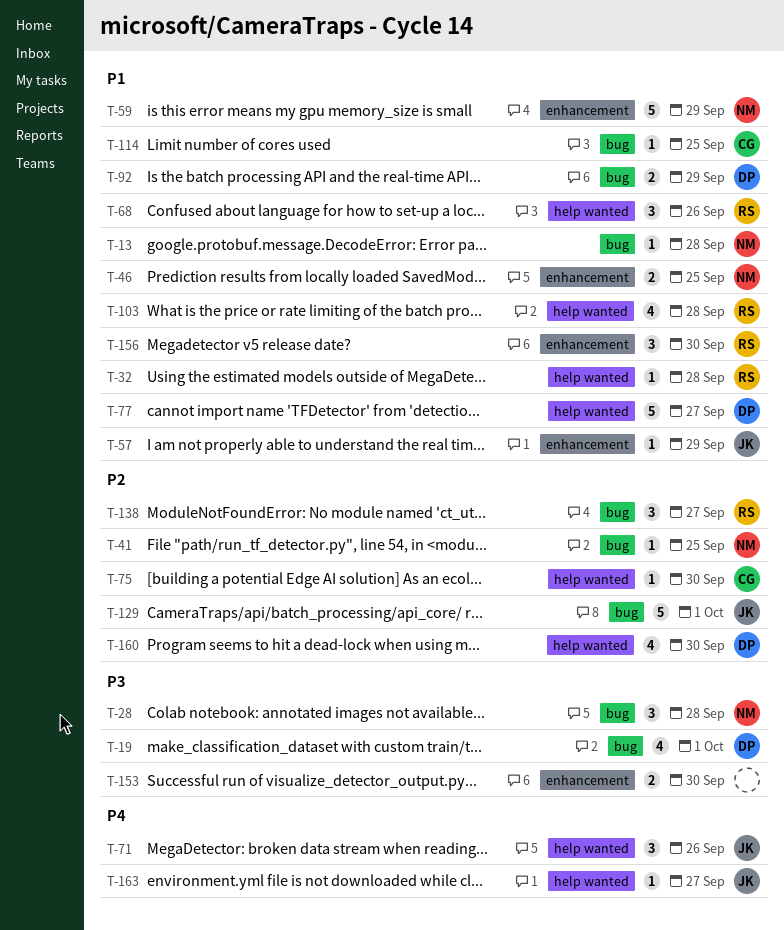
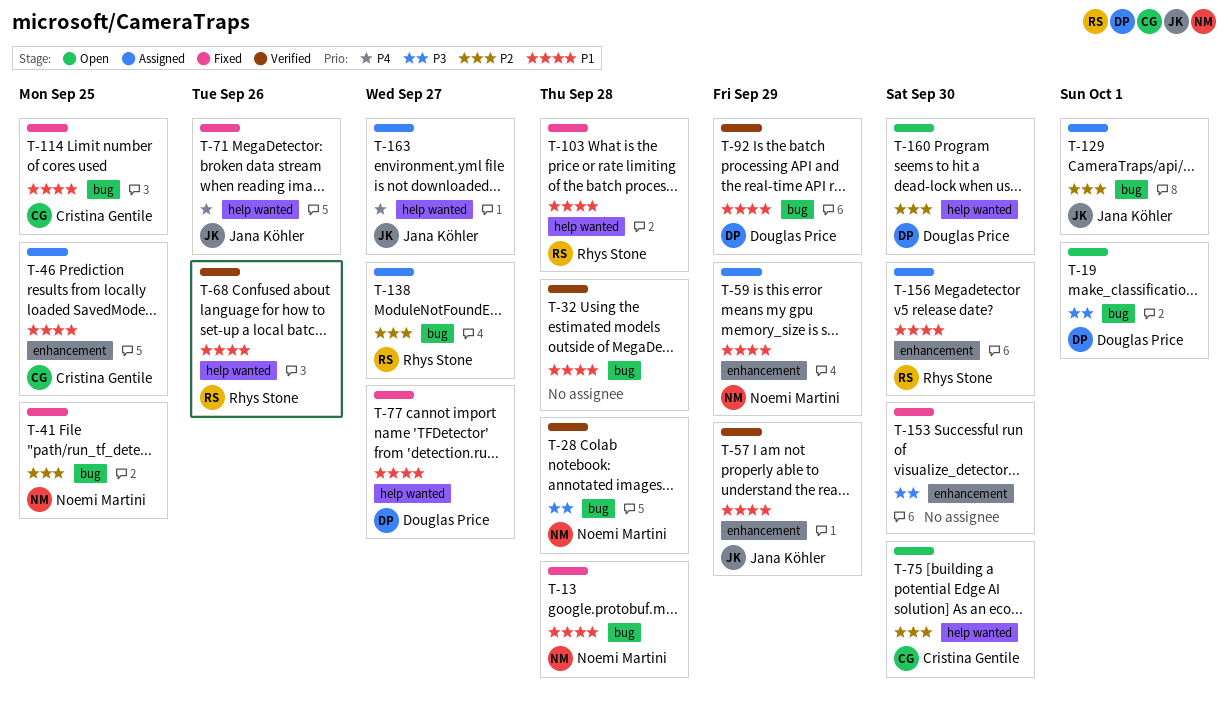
T-32, owner: Rhys Stone -> none
T-32, label: help wanted -> bug
T-46, owner: Noemi Martini -> Cristina Gentile

